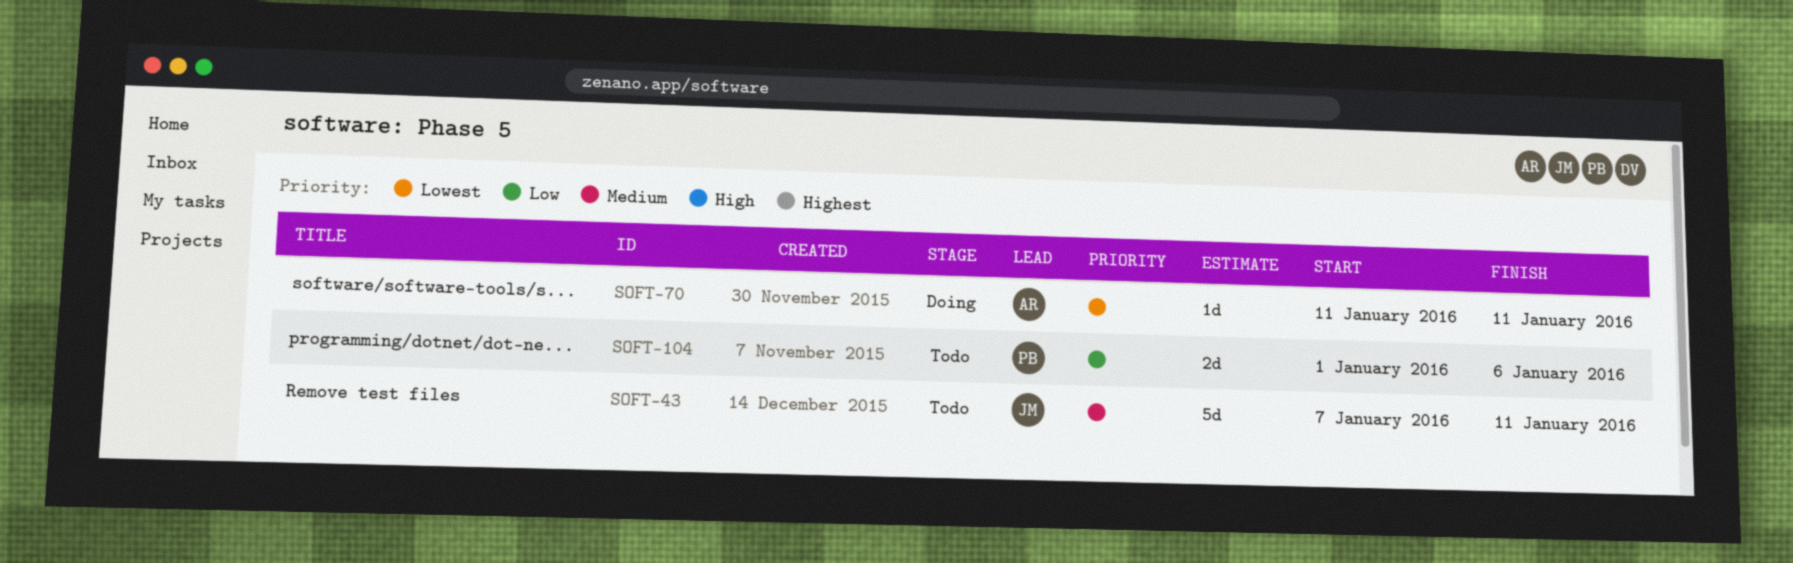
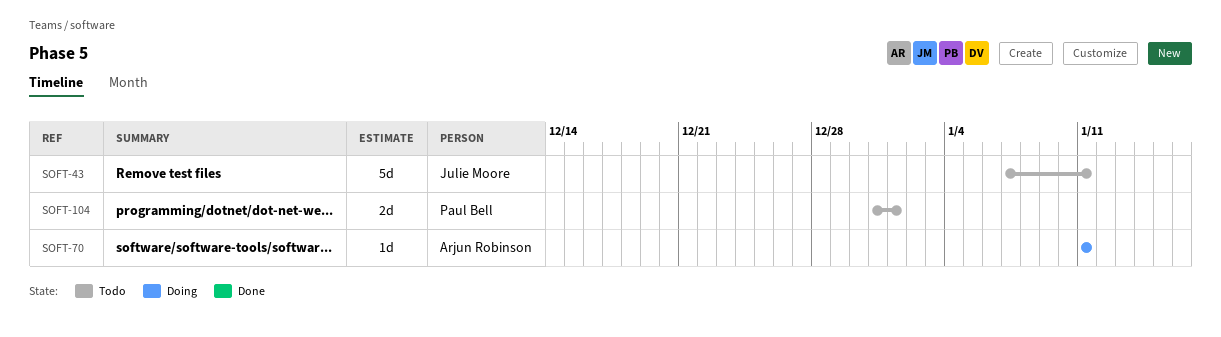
SOFT-104, start: Jan 1 -> Dec 31
SOFT-104, due: Jan 6 -> Jan 1

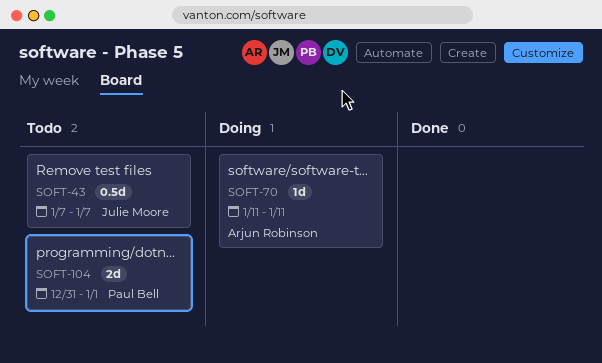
SOFT-43, estimate: 5d -> 0.5d
SOFT-43, due: Jan 11 -> Jan 7

